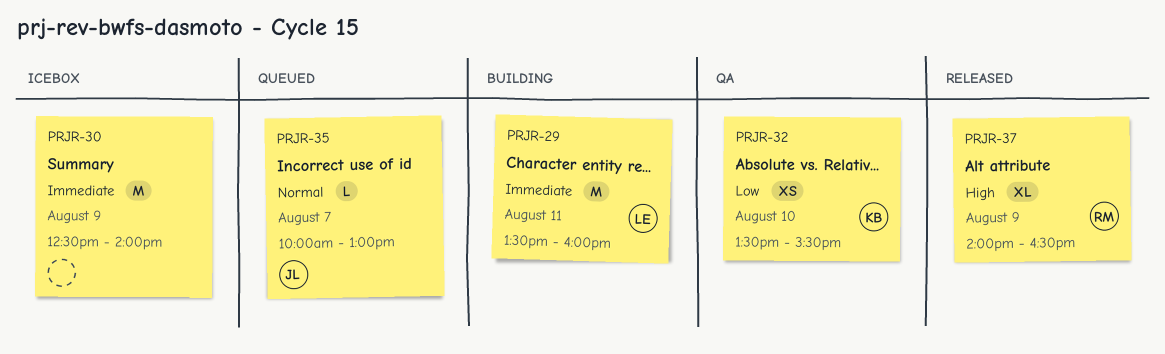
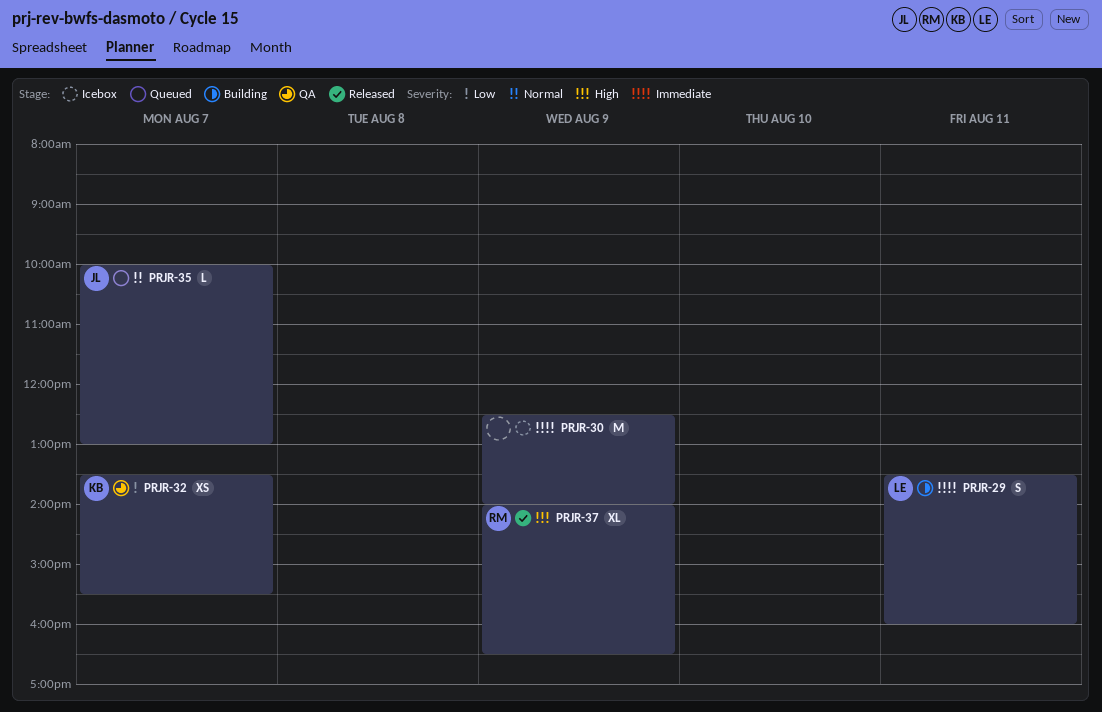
PRJR-29, estimate: M -> S
PRJR-32, day: Aug 10 -> Aug 7

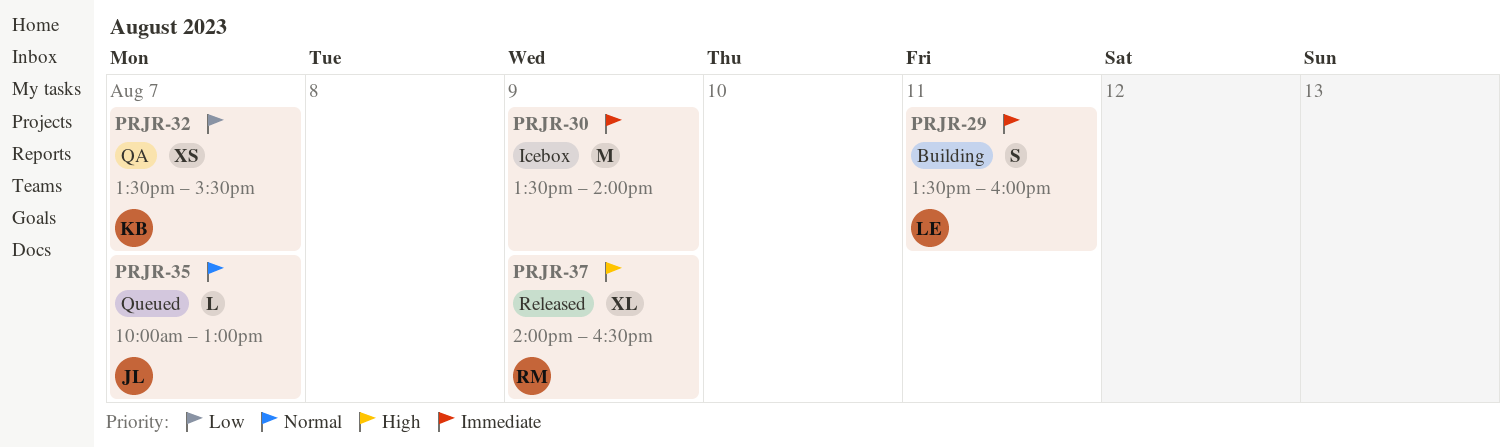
PRJR-30, begins: 12:30 -> 13:30

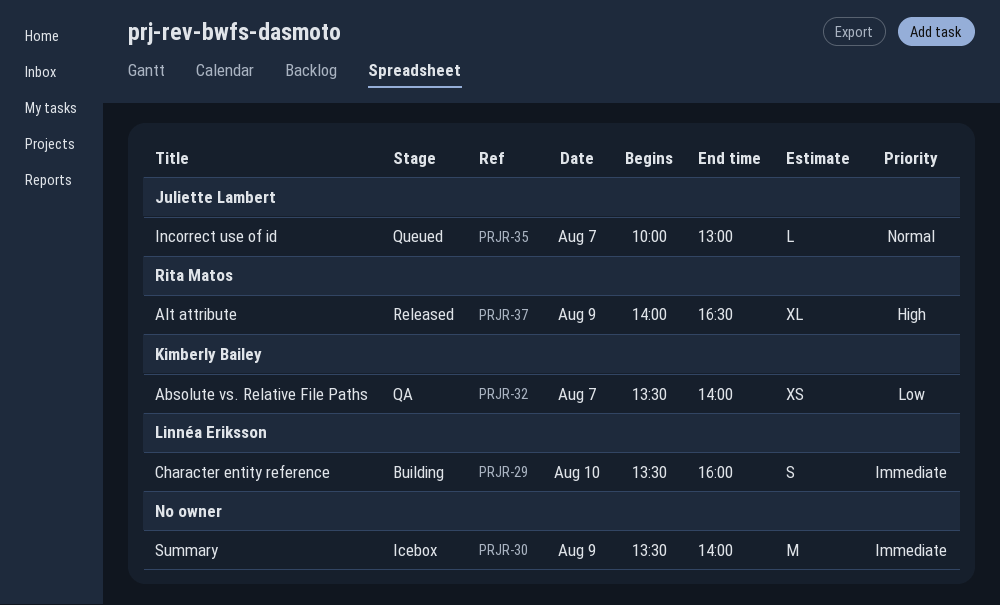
PRJR-29, day: Aug 11 -> Aug 10
PRJR-32, ends: 15:30 -> 14:00

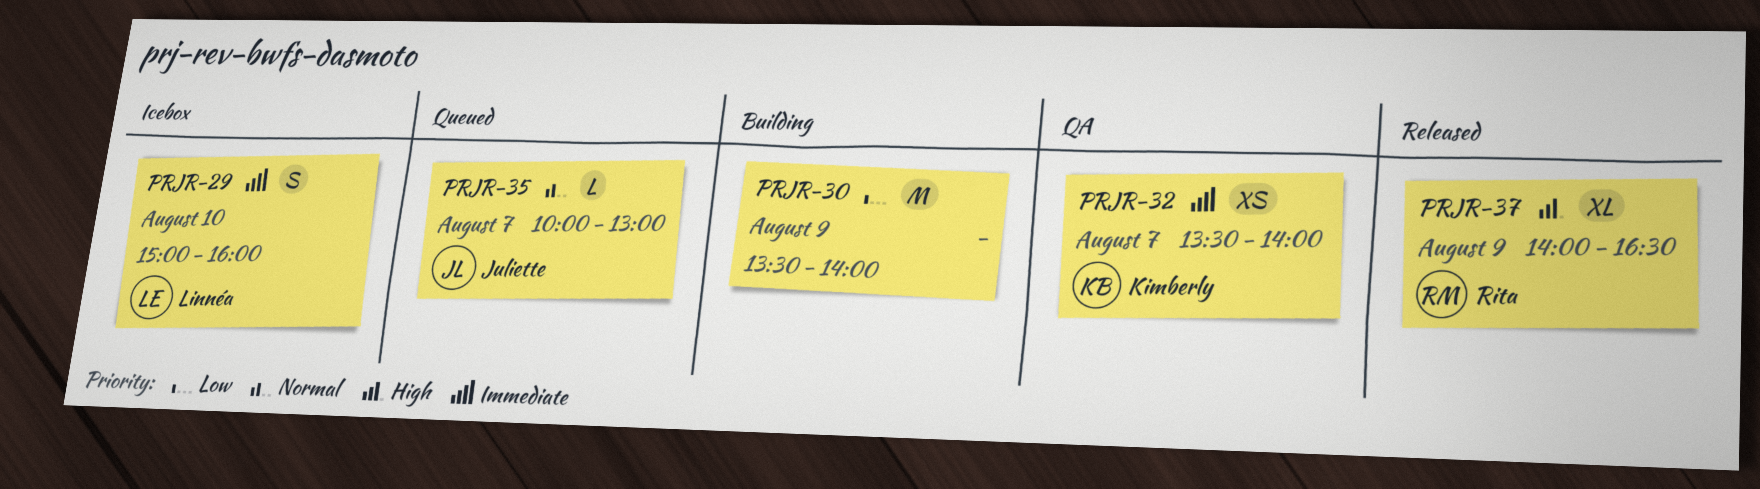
PRJR-29, status: Building -> Icebox
PRJR-29, begins: 13:30 -> 15:00
PRJR-30, status: Icebox -> Building
PRJR-30, priority: Immediate -> Low
PRJR-32, priority: Low -> Immediate

